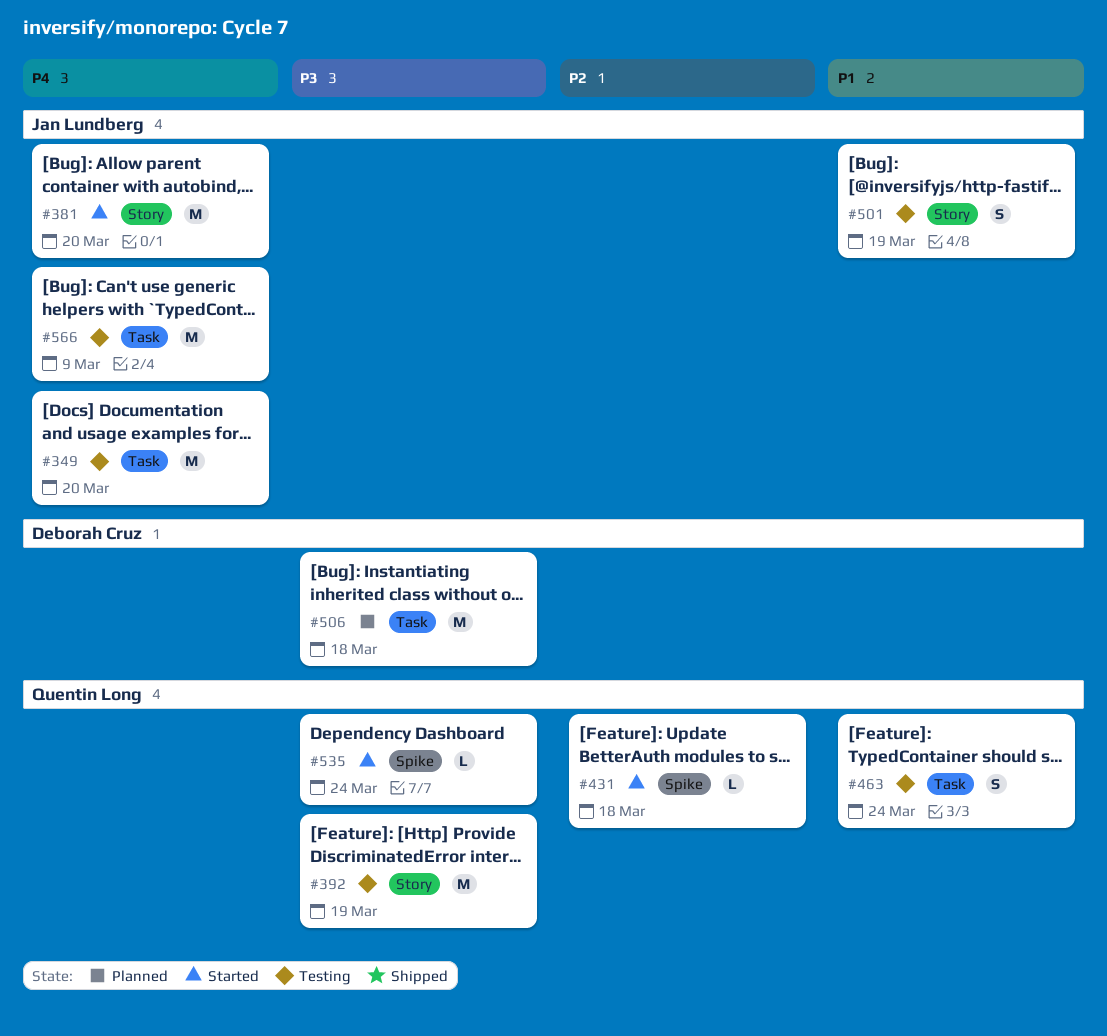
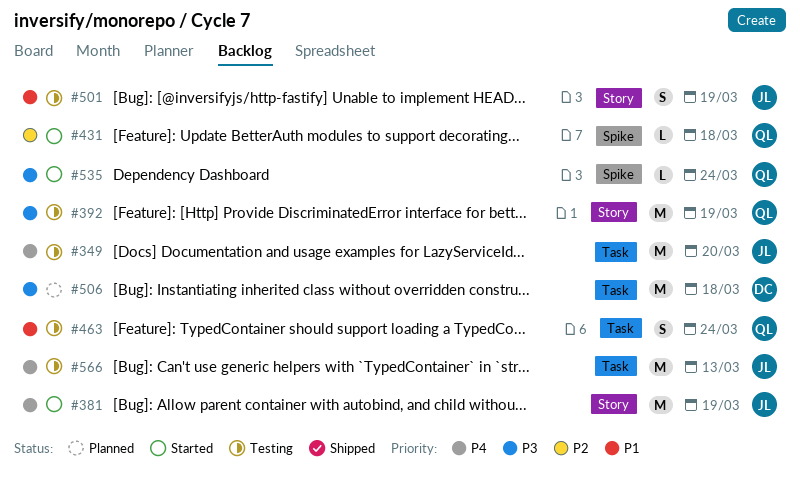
#381, due: Mar 20 -> Mar 19
#566, due: Mar 9 -> Mar 13

